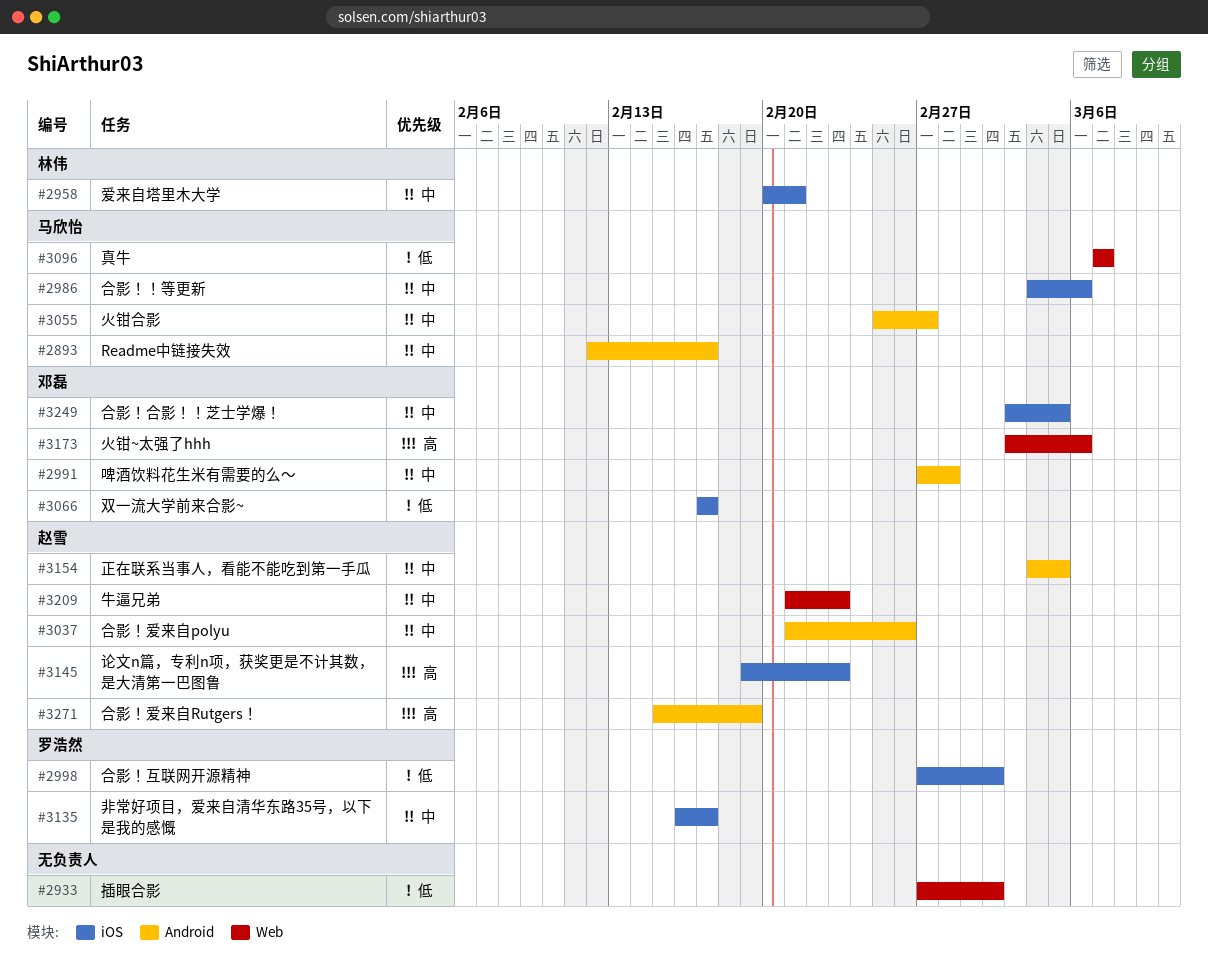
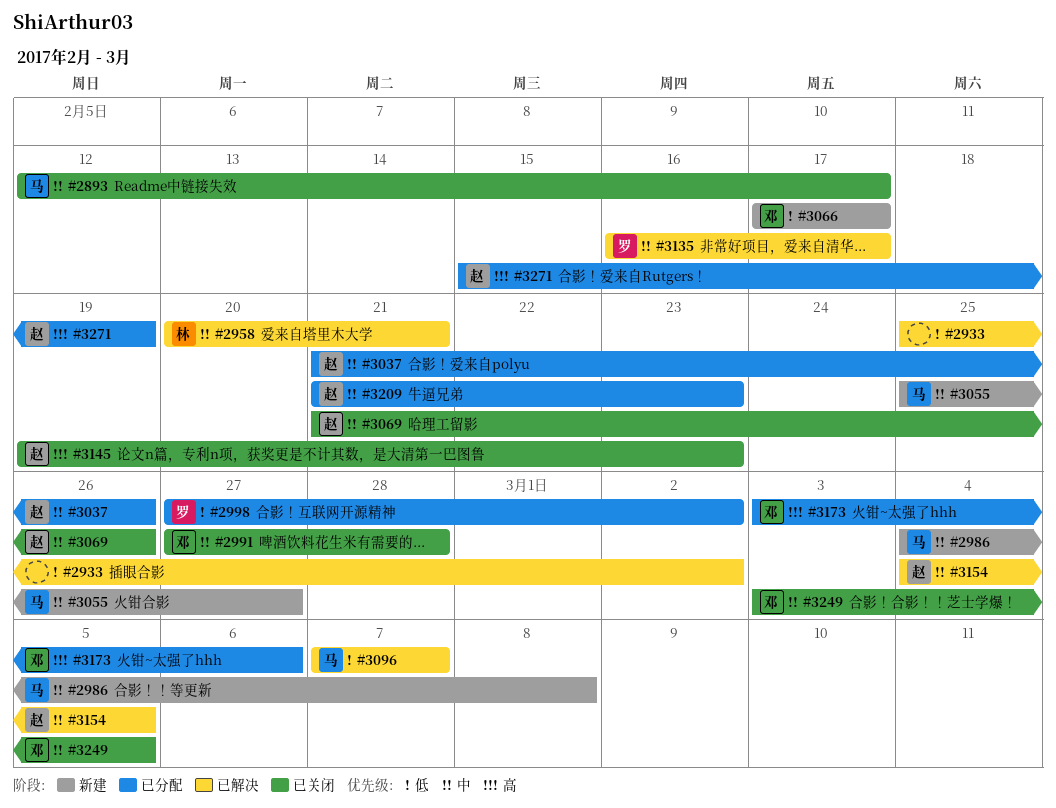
#2933, start: Feb 27 -> Feb 25
#2986, due: Mar 6 -> Mar 8
#3069: none -> present

